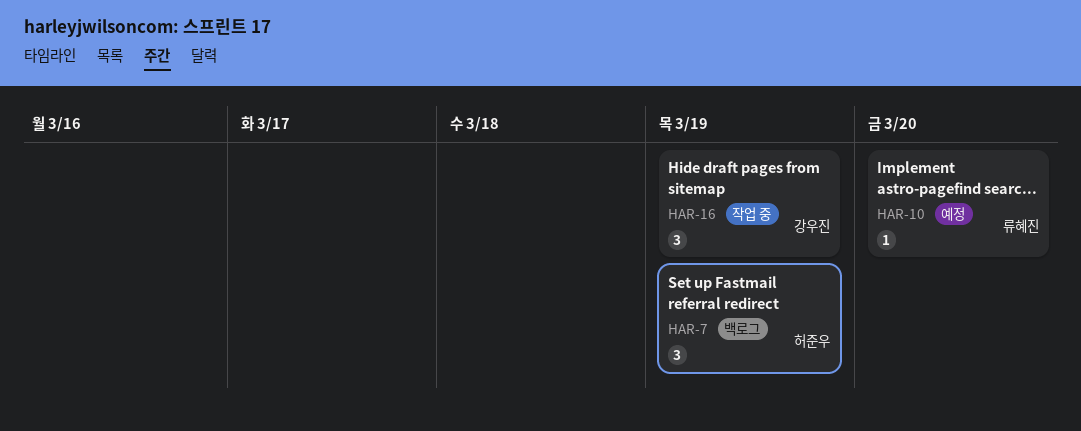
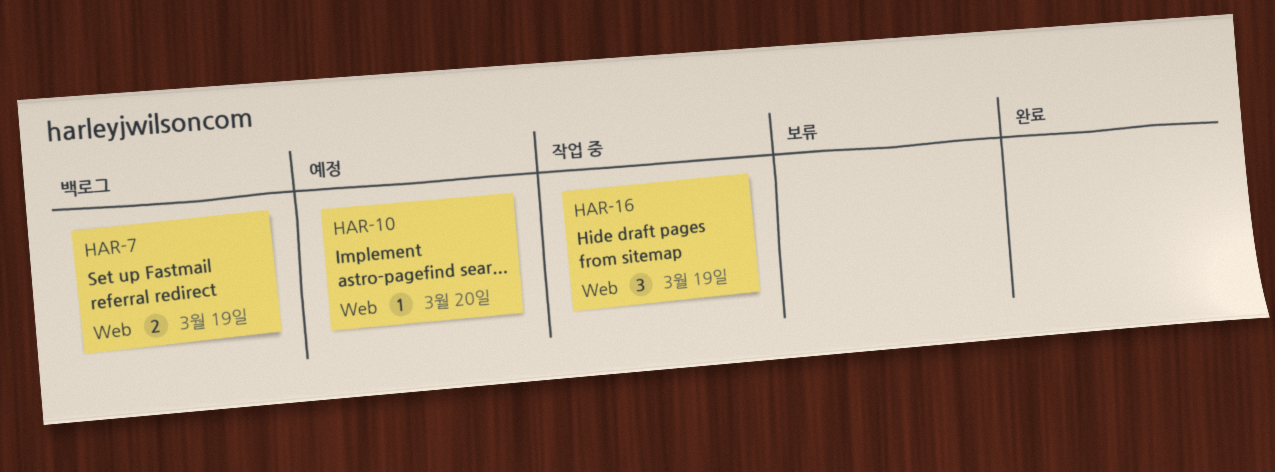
HAR-7, estimate: 3 -> 2

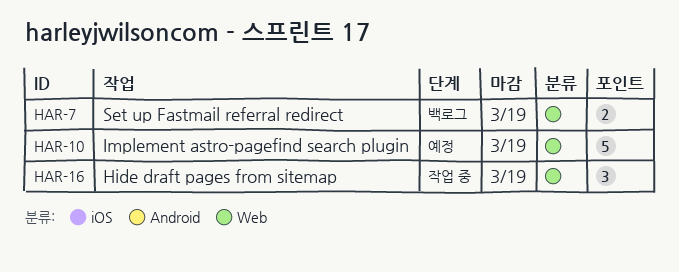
HAR-10, estimate: 1 -> 5
HAR-10, due: Mar 20 -> Mar 19

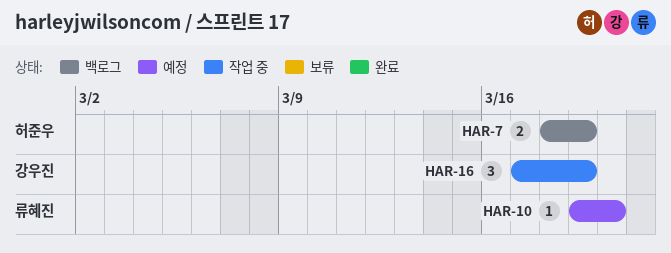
HAR-10, estimate: 5 -> 1
HAR-10, due: Mar 19 -> Mar 20

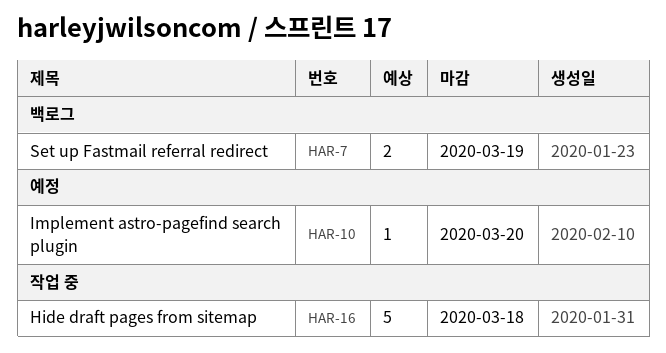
HAR-16, estimate: 3 -> 5
HAR-16, due: Mar 19 -> Mar 18

